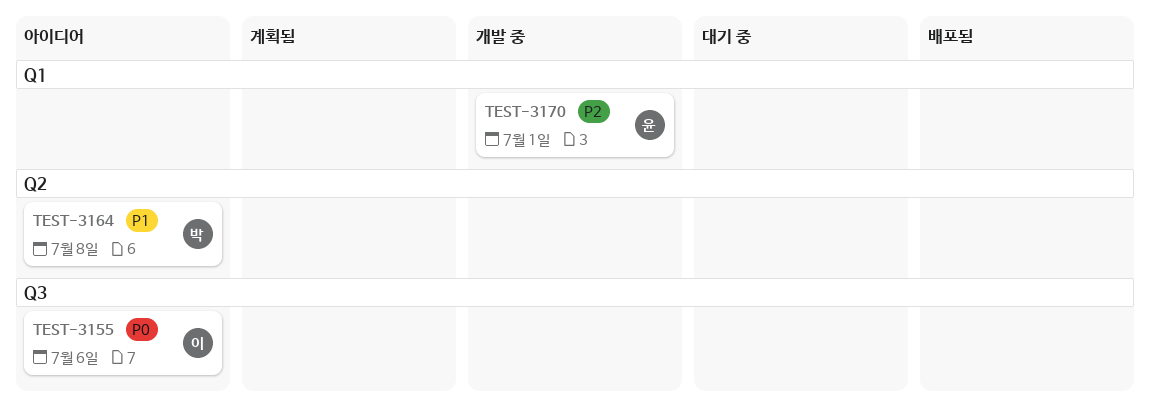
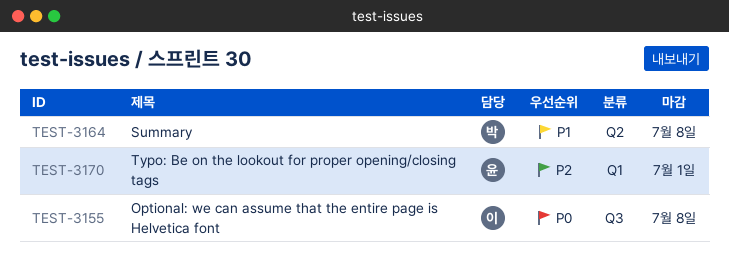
TEST-3155, due: Jul 6 -> Jul 8

